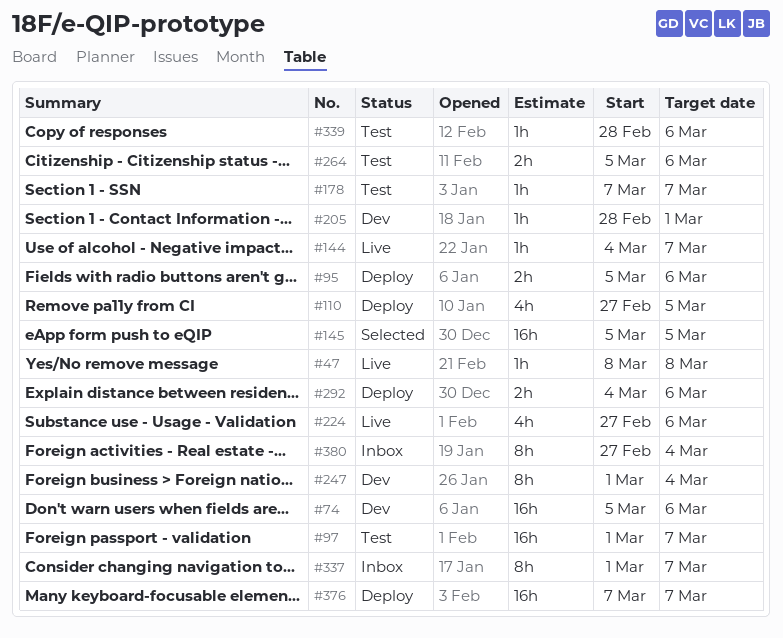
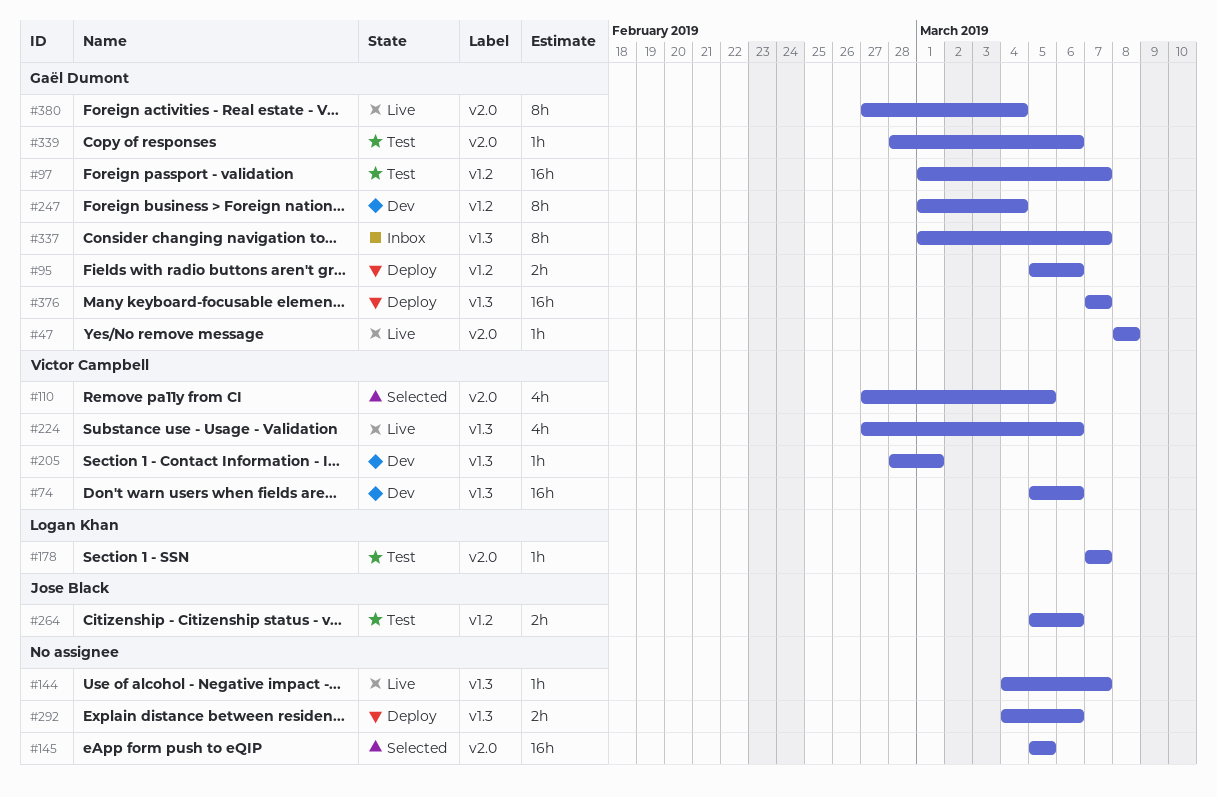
#110, status: Deploy -> Selected
#380, status: Inbox -> Live

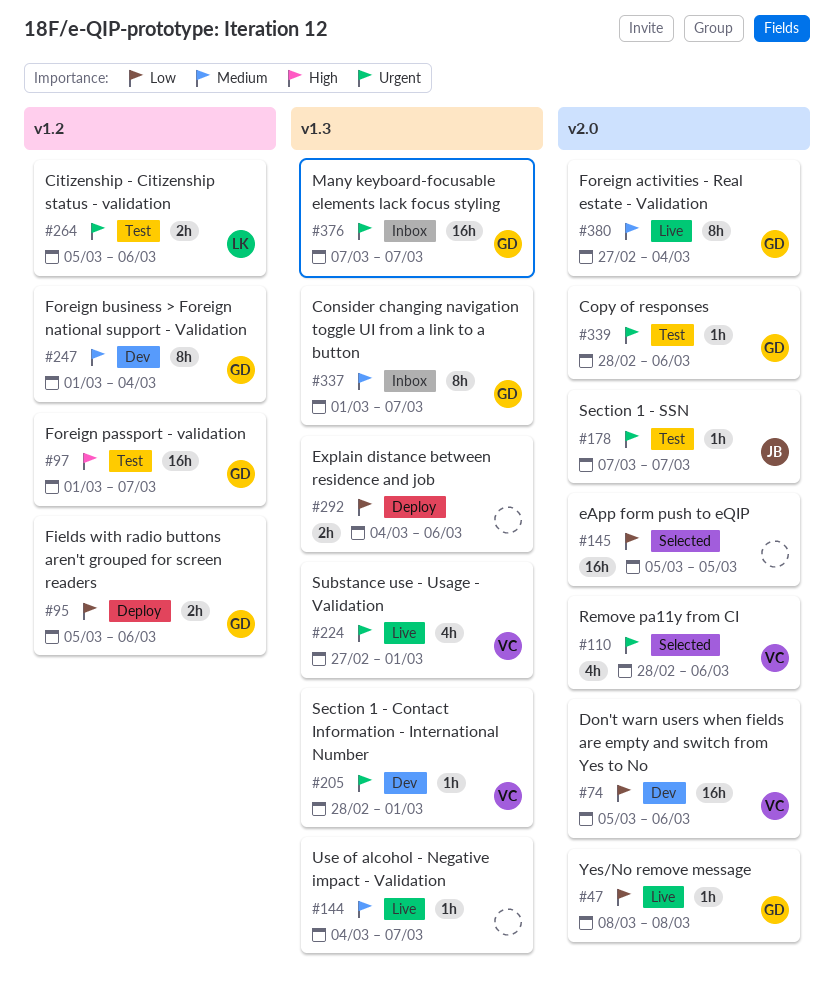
#74, label: v1.3 -> v2.0
#110, start: Feb 27 -> Feb 28
#110, due: Mar 5 -> Mar 6
#178, owner: Logan Khan -> Jose Black
#224, due: Mar 6 -> Mar 1
#264, owner: Jose Black -> Logan Khan
#376, status: Deploy -> Inbox

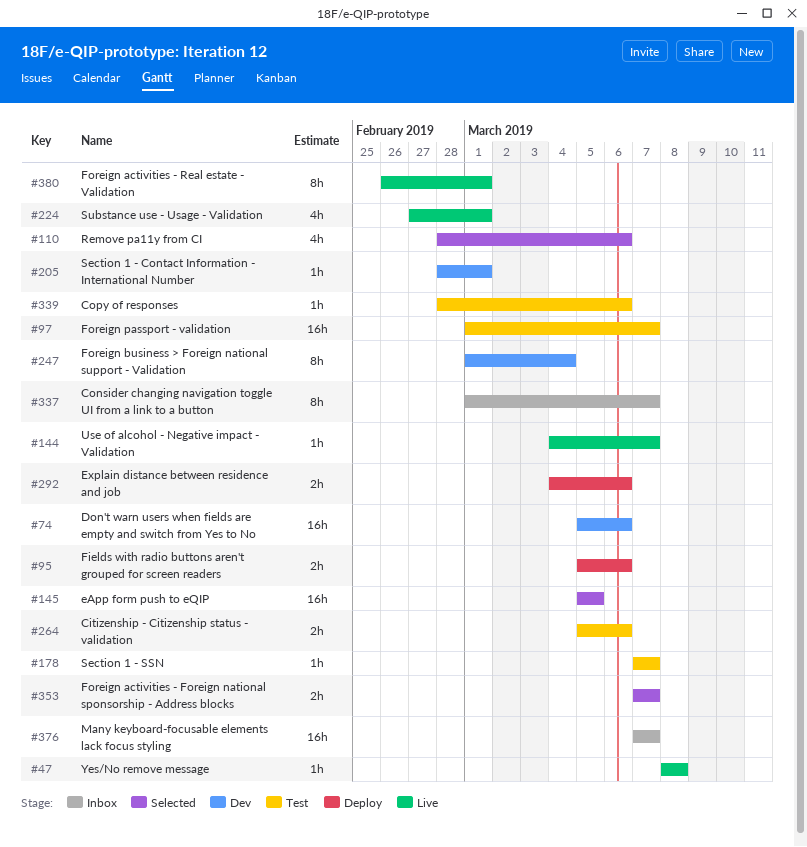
#353: none -> present
#380, start: Feb 27 -> Feb 26
#380, due: Mar 4 -> Mar 1

